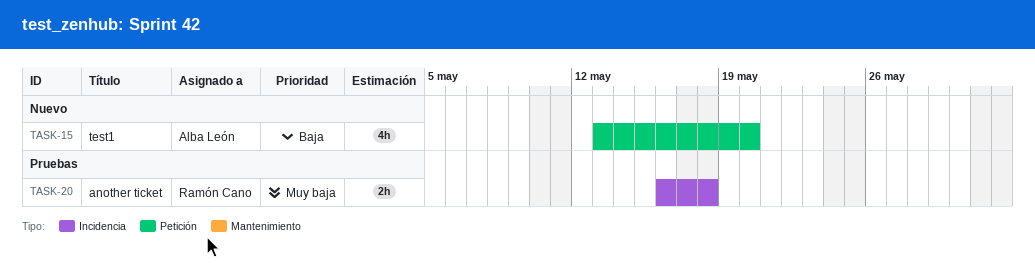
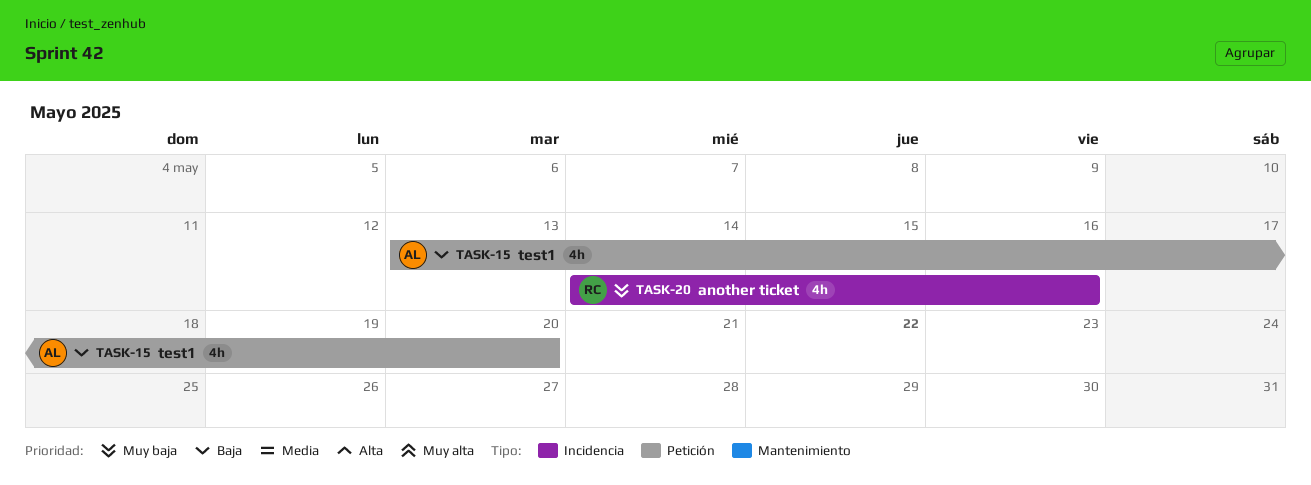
TASK-20, estimate: 2h -> 4h
TASK-20, start: May 16 -> May 14
TASK-20, due: May 18 -> May 16

